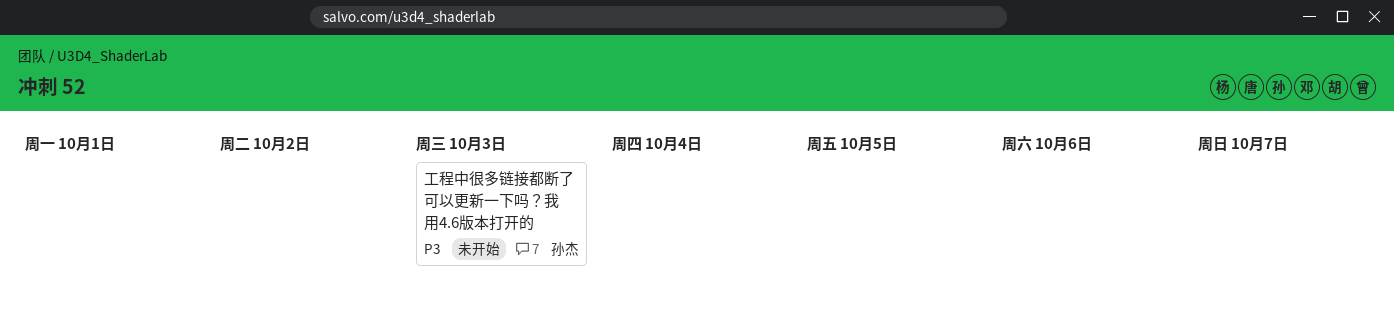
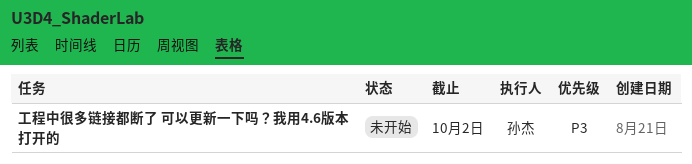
工程中很多链接都断了 可以更新一下吗？我用4.6版本打开的, due: Oct 3 -> Oct 2

